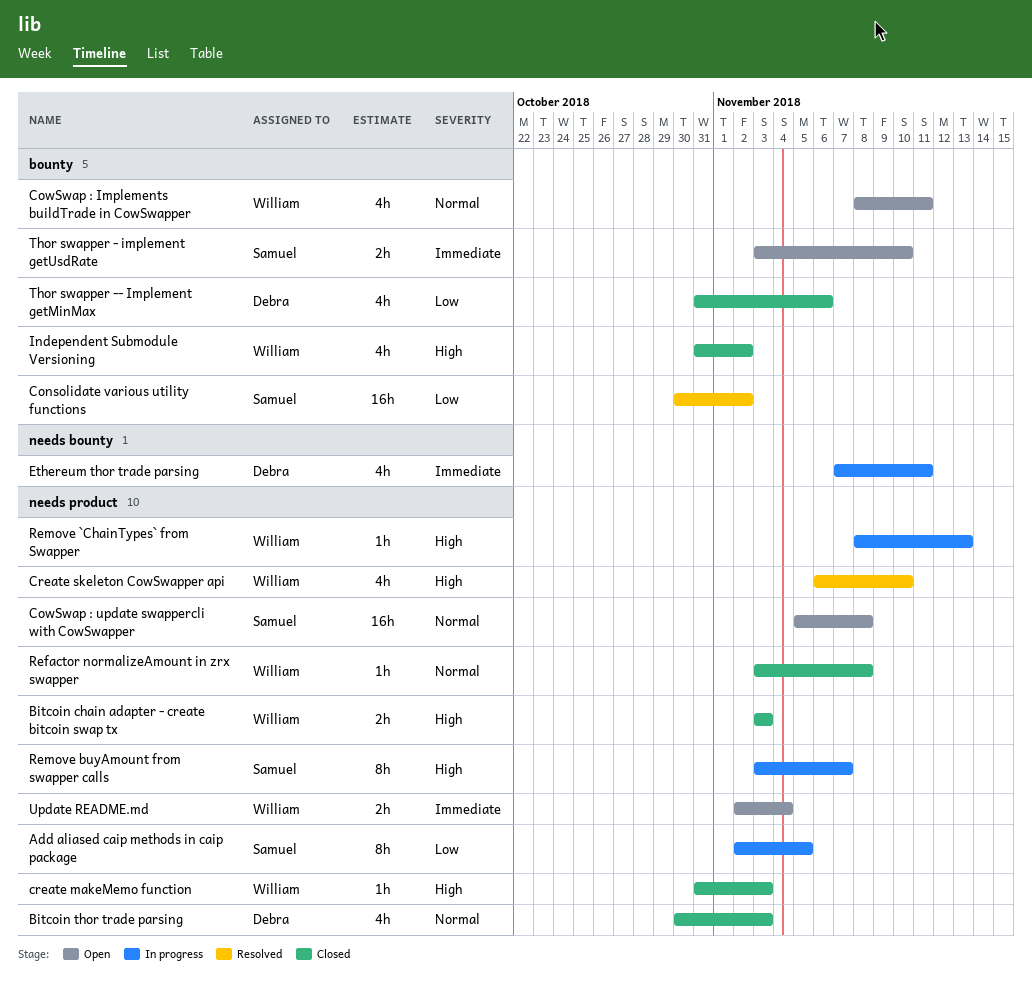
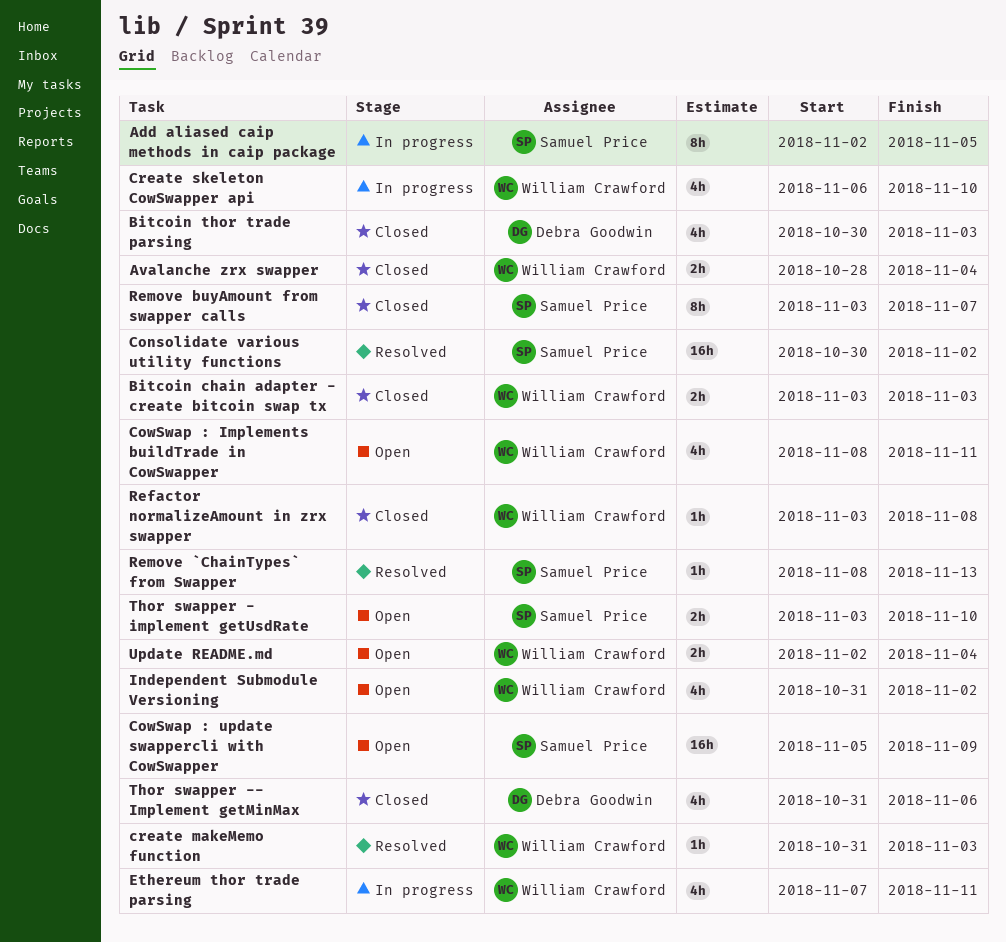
Avalanche zrx swapper: none -> present
CowSwap : update swappercli with CowSwapper, due: Nov 8 -> Nov 9
create makeMemo function, status: Closed -> Resolved
Create skeleton CowSwapper api, status: Resolved -> In progress
Ethereum thor trade parsing, owner: Debra Goodwin -> William Crawford
Independent Submodule Versioning, status: Closed -> Open
Remove `ChainTypes` from Swapper, status: In progress -> Resolved
Remove `ChainTypes` from Swapper, owner: William Crawford -> Samuel Price
Remove buyAmount from swapper calls, status: In progress -> Closed

